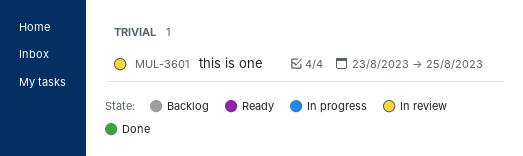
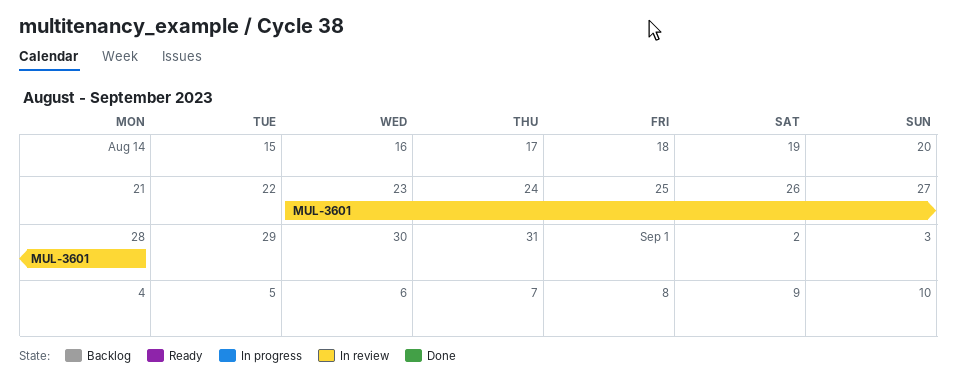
MUL-3601, due: Aug 25 -> Aug 28

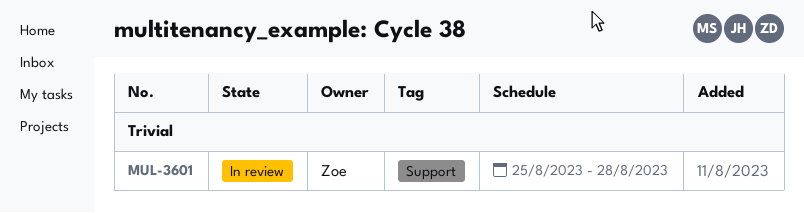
MUL-3601, start: Aug 23 -> Aug 25

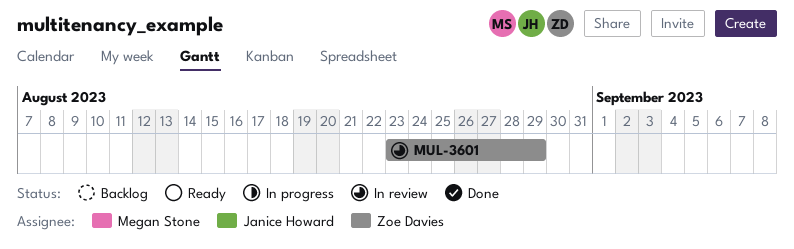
MUL-3601, start: Aug 25 -> Aug 23
MUL-3601, due: Aug 28 -> Aug 29

